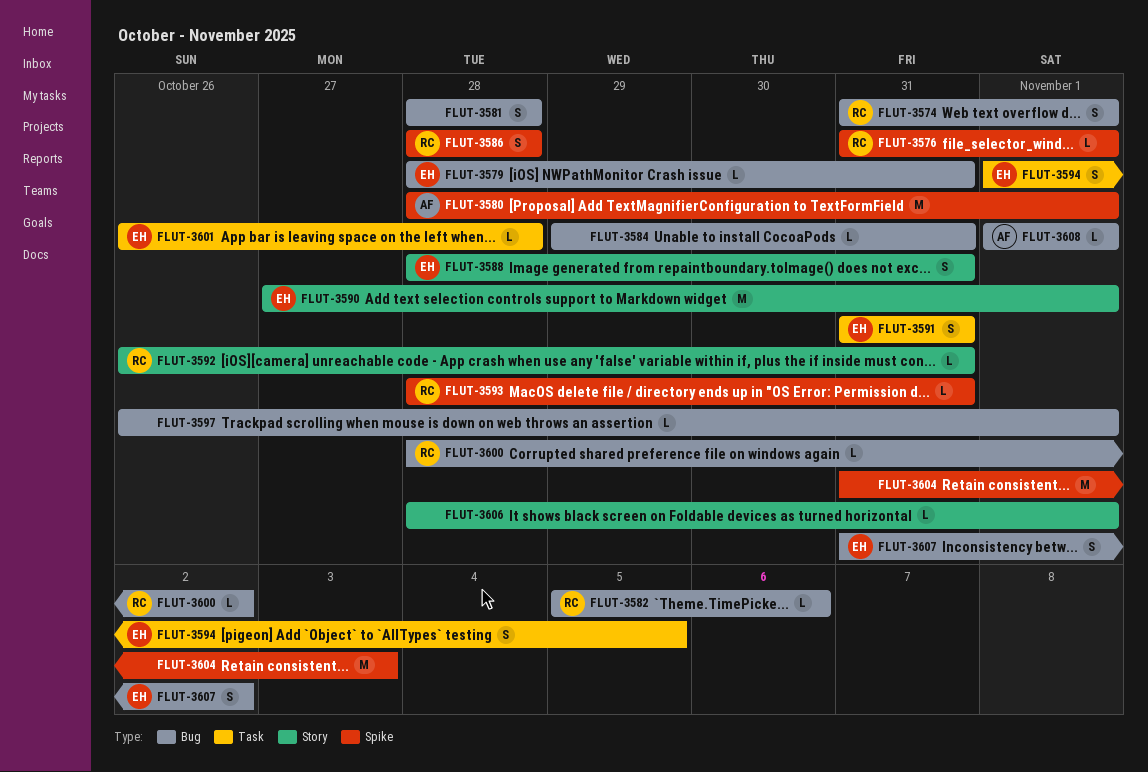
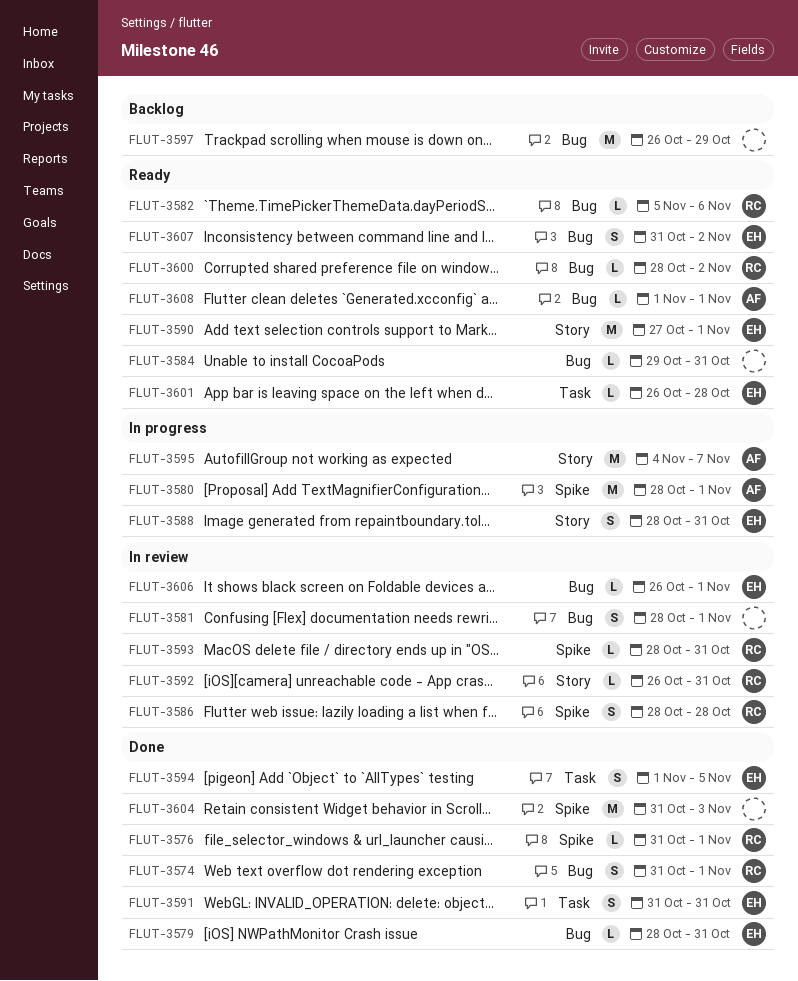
FLUT-3581, due: Oct 28 -> Nov 1
FLUT-3595: none -> present
FLUT-3597, estimate: L -> M
FLUT-3597, due: Nov 1 -> Oct 29
FLUT-3606, owner: none -> EH
FLUT-3606, label: Story -> Bug
FLUT-3606, start: Oct 28 -> Oct 26

